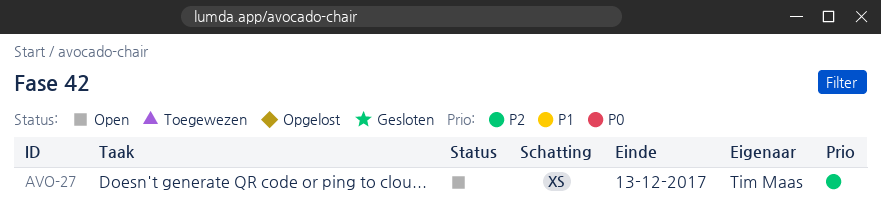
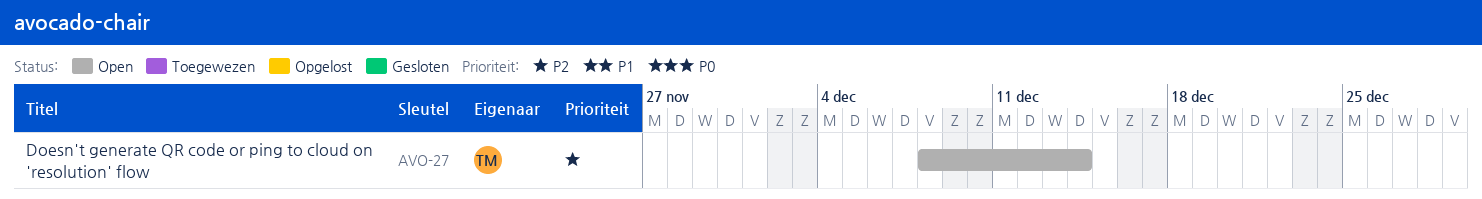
AVO-27, due: Dec 13 -> Dec 14

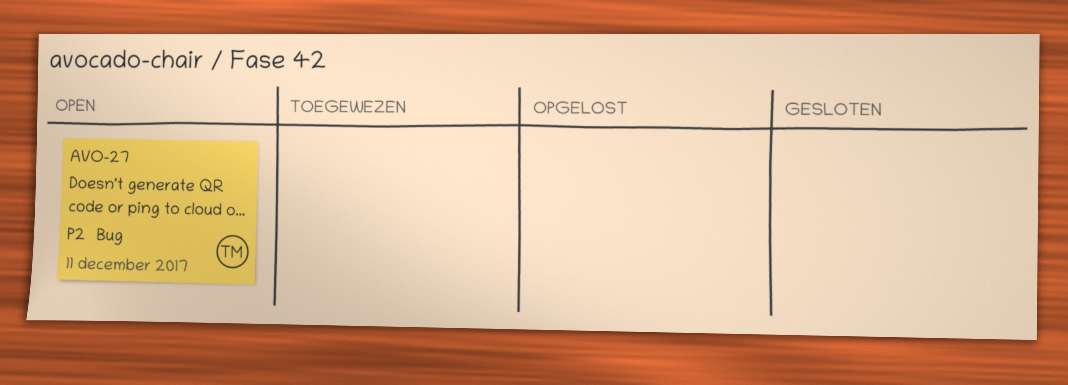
AVO-27, due: Dec 14 -> Dec 11

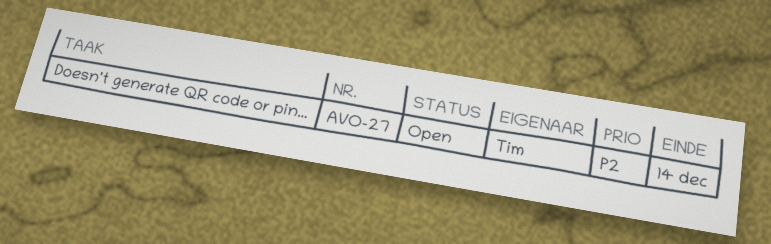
AVO-27, due: Dec 11 -> Dec 14

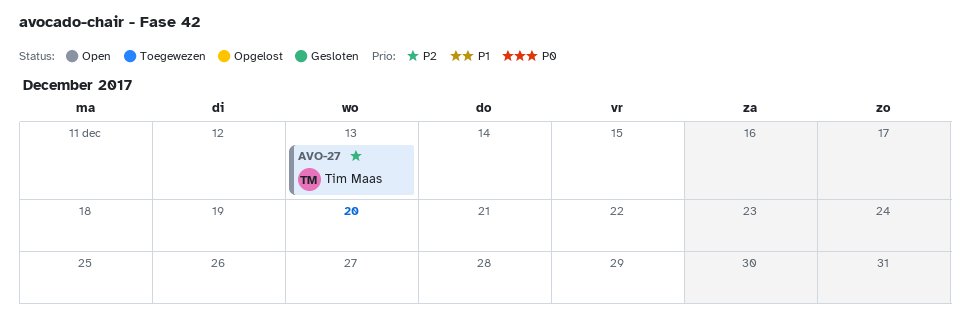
AVO-27, due: Dec 14 -> Dec 13

